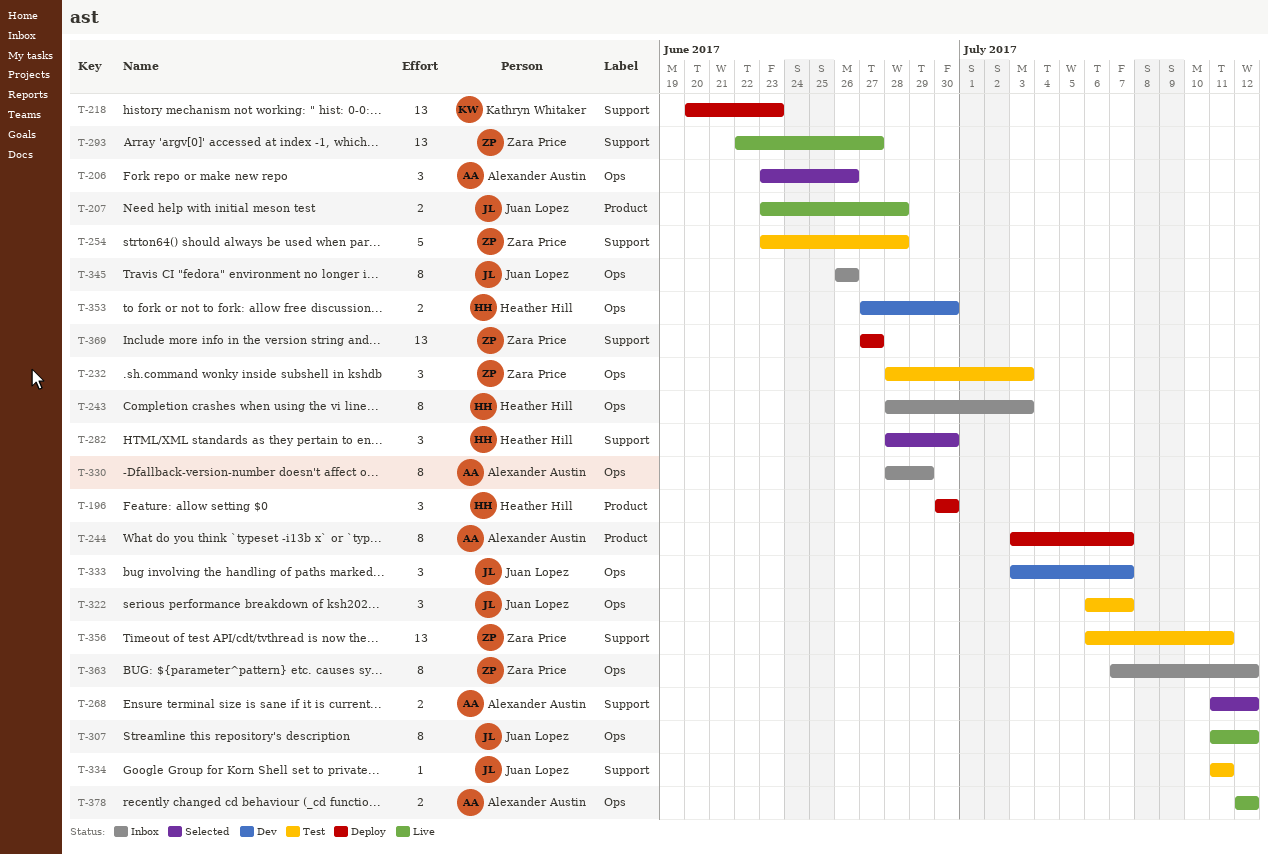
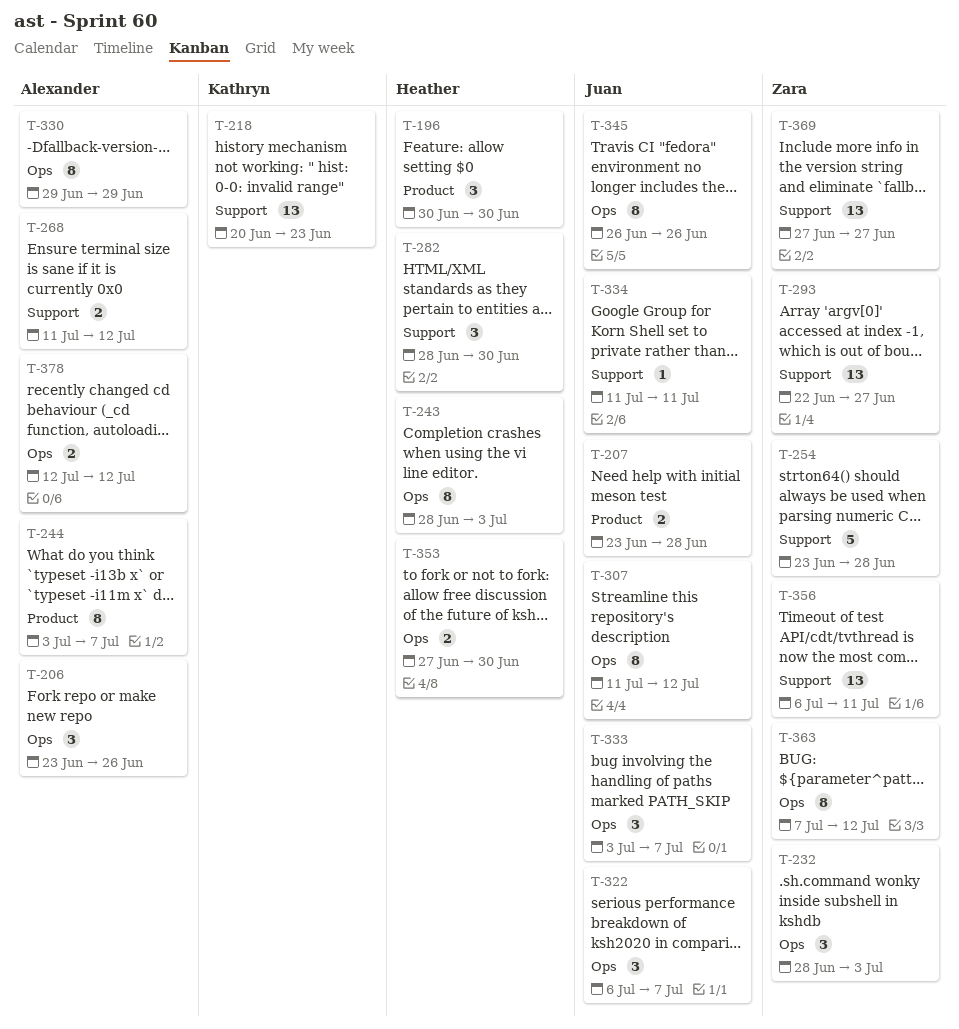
T-330, start: Jun 28 -> Jun 29

